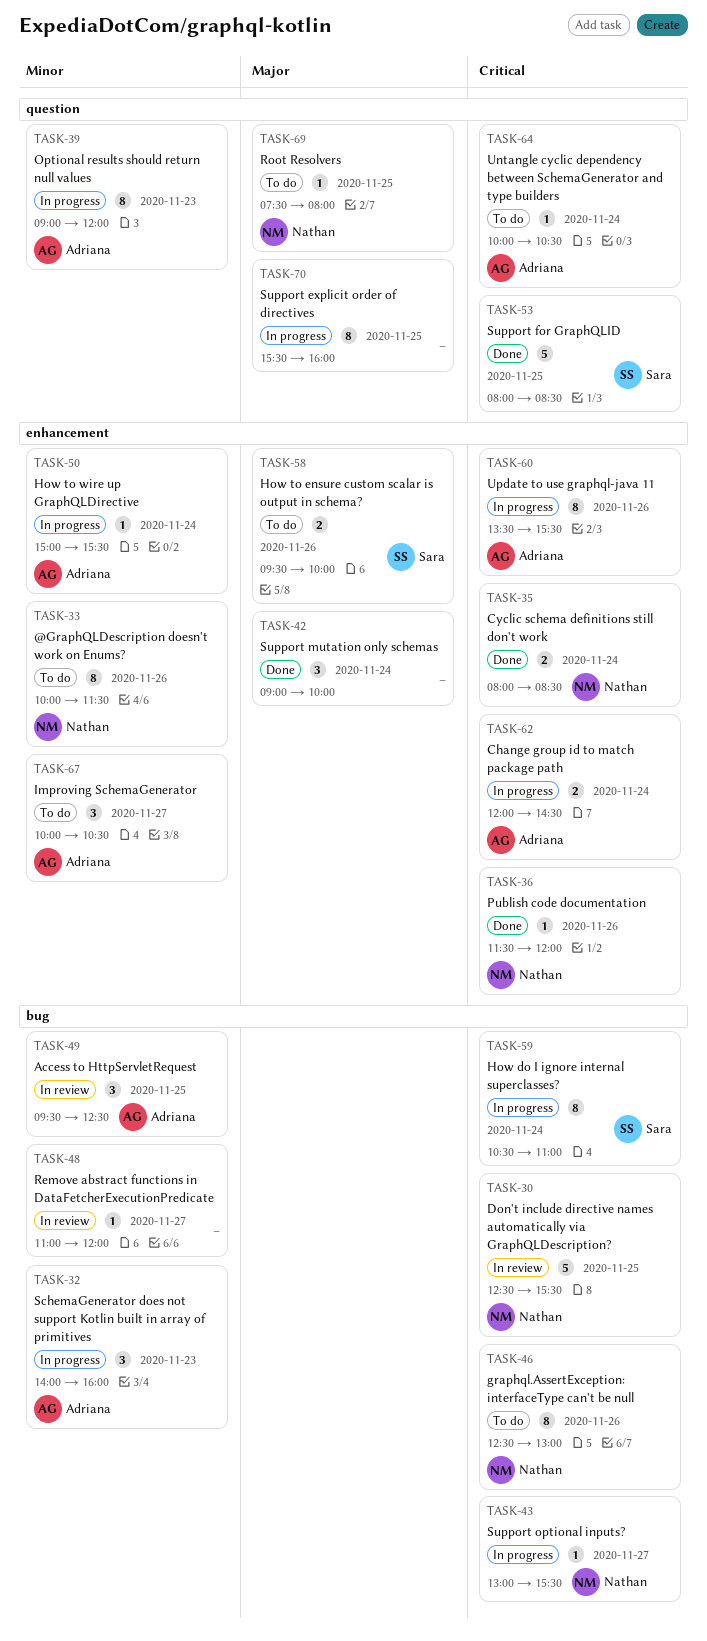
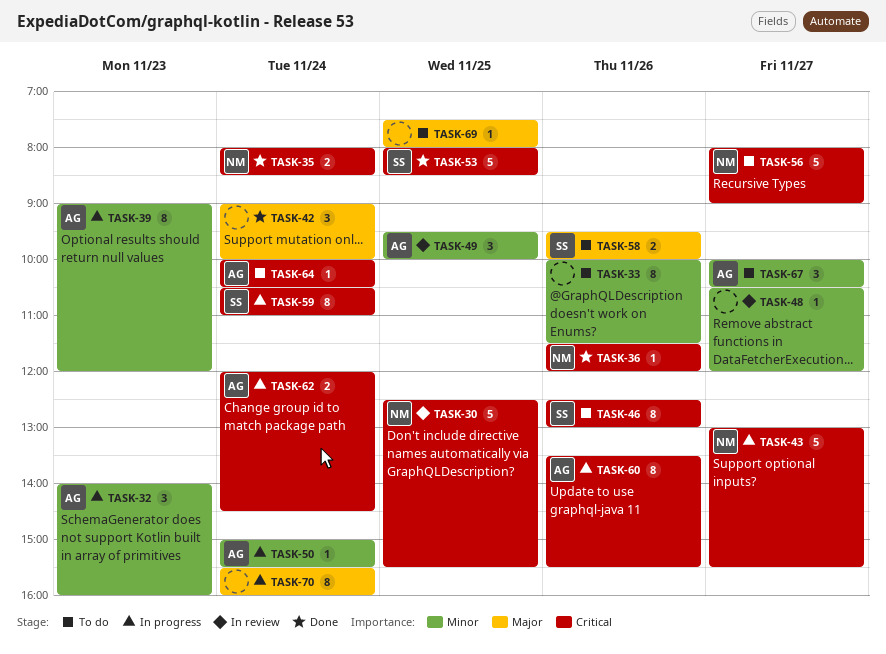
TASK-33, owner: Nathan -> none
TASK-43, estimate: 1 -> 5
TASK-46, owner: Nathan -> Sara
TASK-48, begins: 11:00 -> 10:30
TASK-49, ends: 12:30 -> 10:00
TASK-56: none -> present
TASK-69, owner: Nathan -> none
TASK-70, day: Nov 25 -> Nov 24

